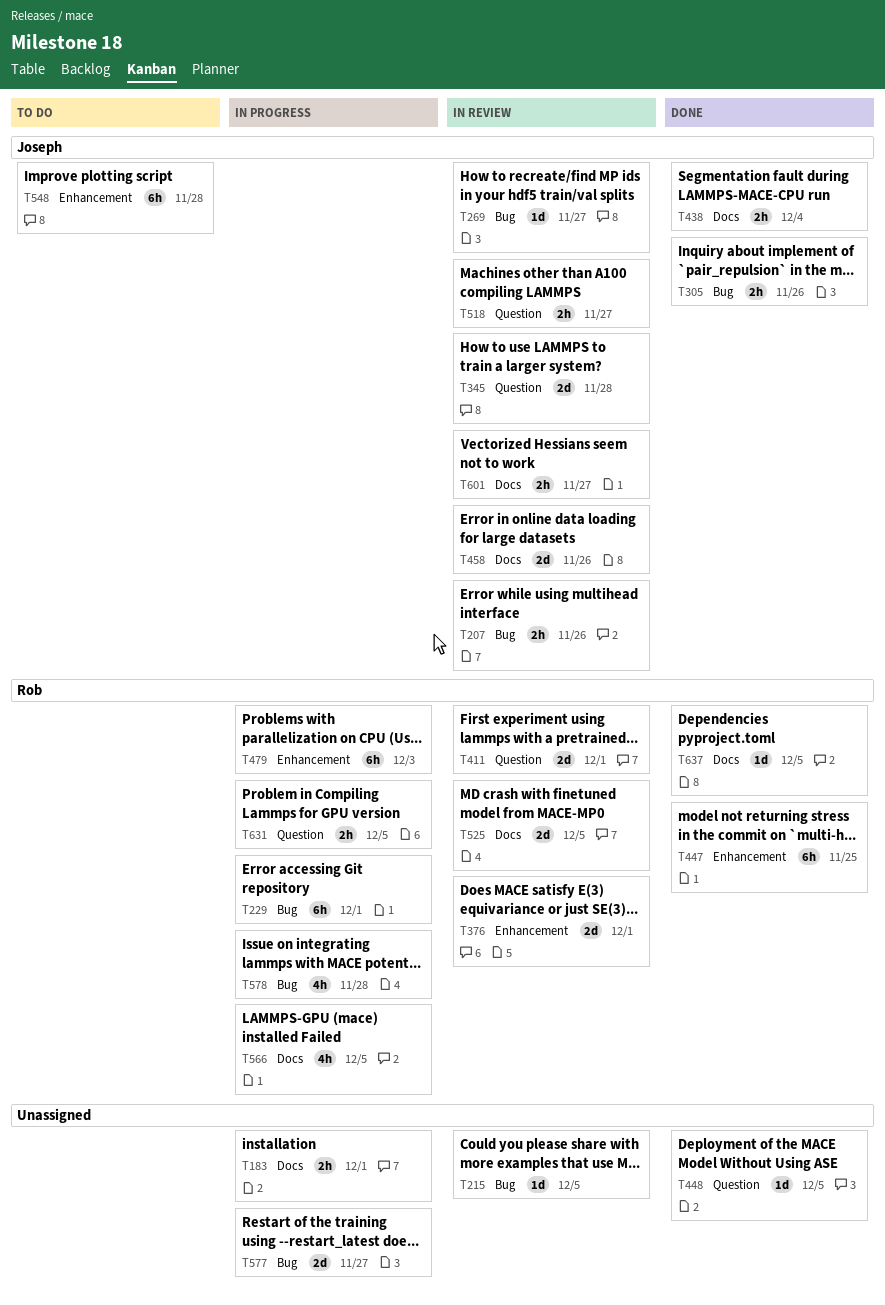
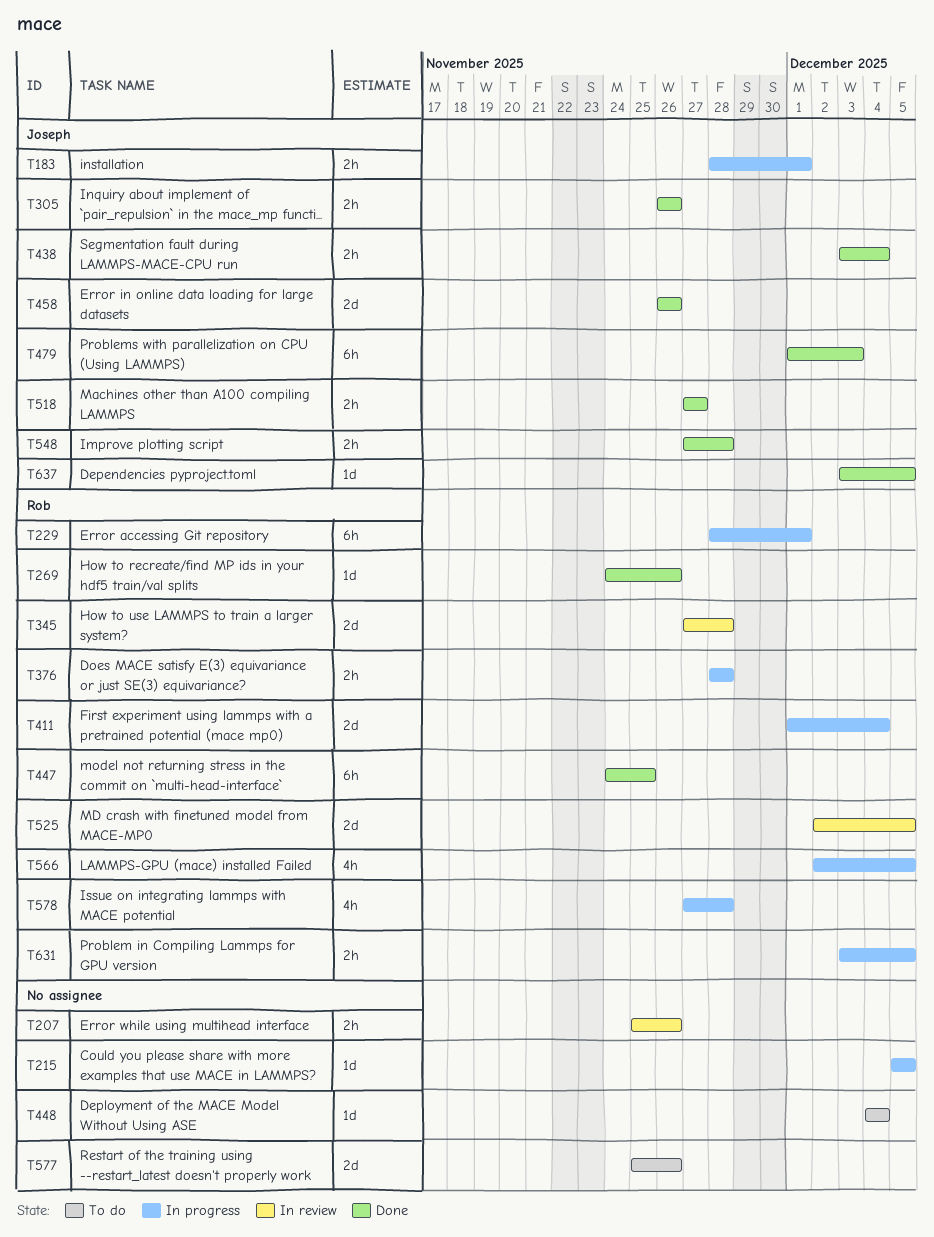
T183, owner: none -> Joseph
T207, owner: Joseph -> none
T215, status: In review -> In progress
T269, status: In review -> Done
T269, owner: Joseph -> Rob
T269, due: Nov 27 -> Nov 26
T345, owner: Joseph -> Rob
T376, status: In review -> In progress
T376, estimate: 2d -> 2h
T376, due: Dec 1 -> Nov 28
T411, status: In review -> In progress
T411, due: Dec 1 -> Dec 4
T448, status: Done -> To do
T448, due: Dec 5 -> Dec 4
T458, status: In review -> Done
T479, status: In progress -> Done
T479, owner: Rob -> Joseph
T518, status: In review -> Done
T548, status: To do -> Done
T548, estimate: 6h -> 2h
T577, status: In progress -> To do
T577, due: Nov 27 -> Nov 26
T601: present -> none
T637, owner: Rob -> Joseph

